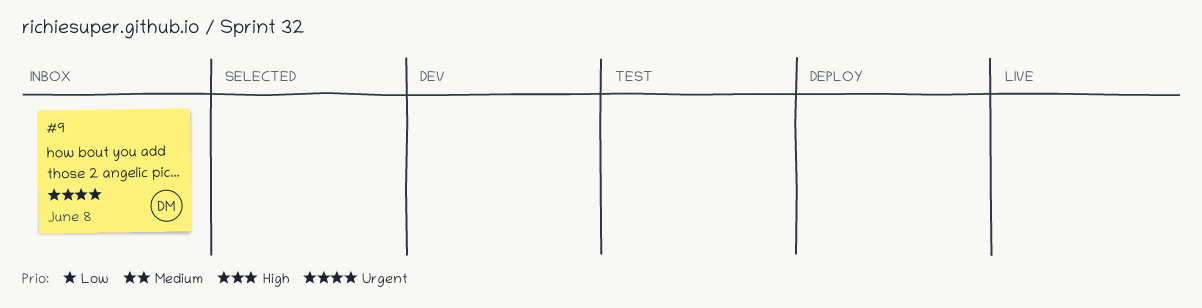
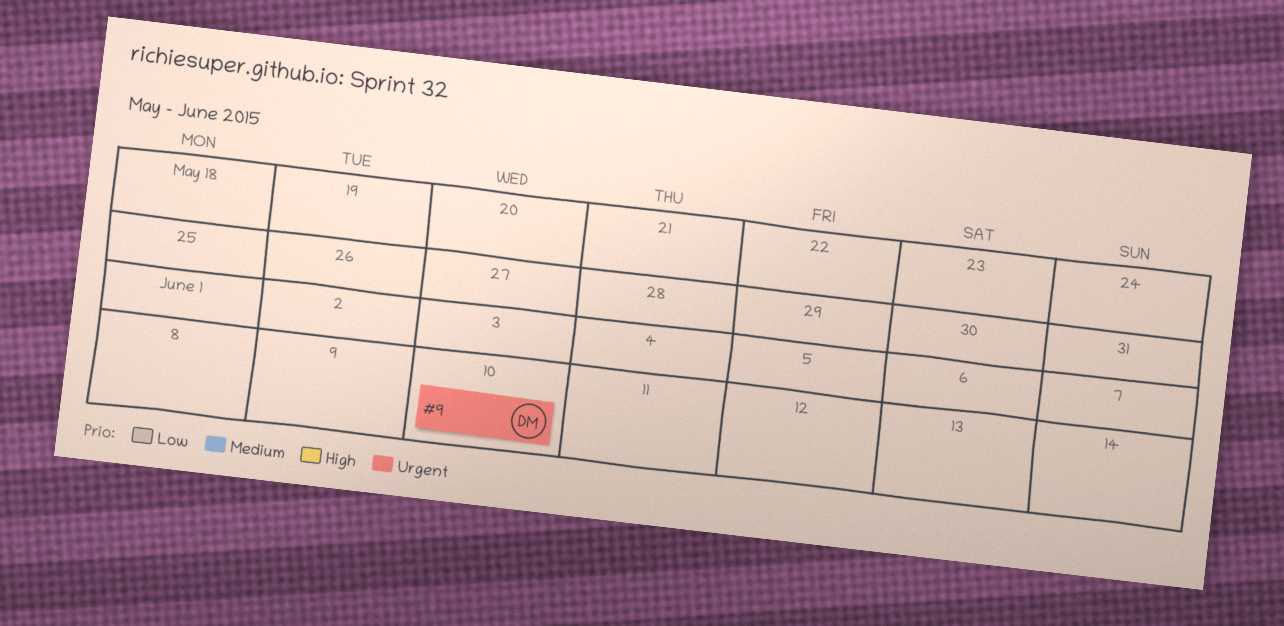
#9, due: Jun 8 -> Jun 10

